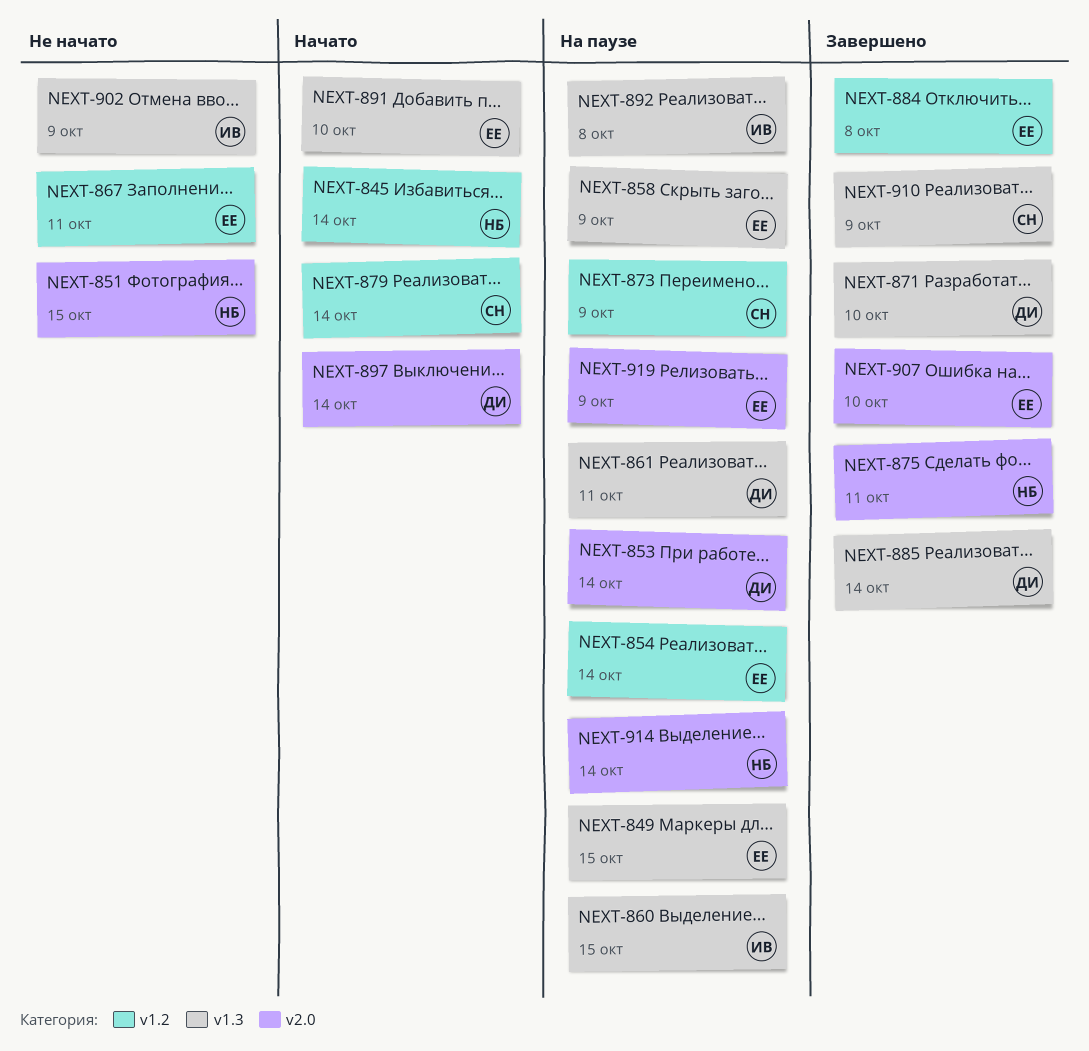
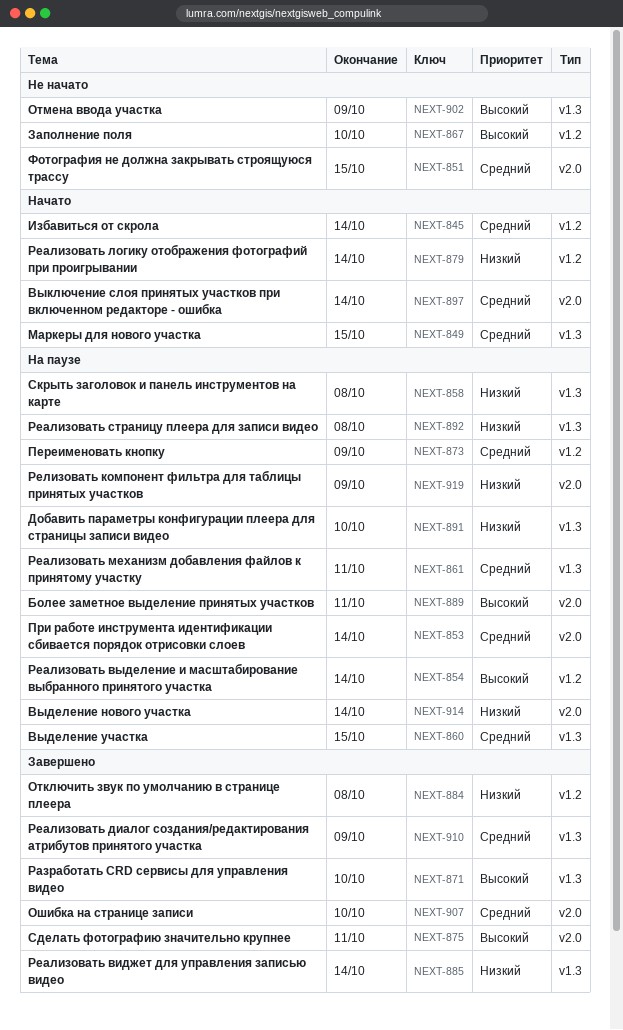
NEXT-849, status: На паузе -> Начато
NEXT-858, due: Oct 9 -> Oct 8
NEXT-867, due: Oct 11 -> Oct 10
NEXT-889: none -> present
NEXT-891, status: Начато -> На паузе

